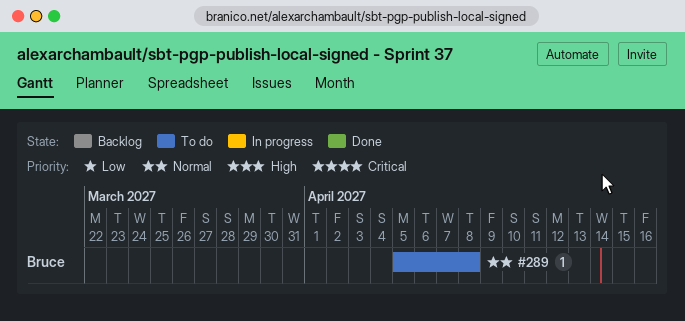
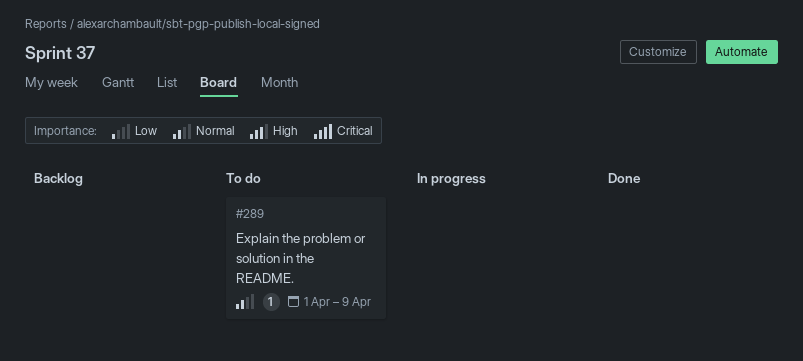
#289, start: Apr 5 -> Apr 1
#289, due: Apr 8 -> Apr 9

